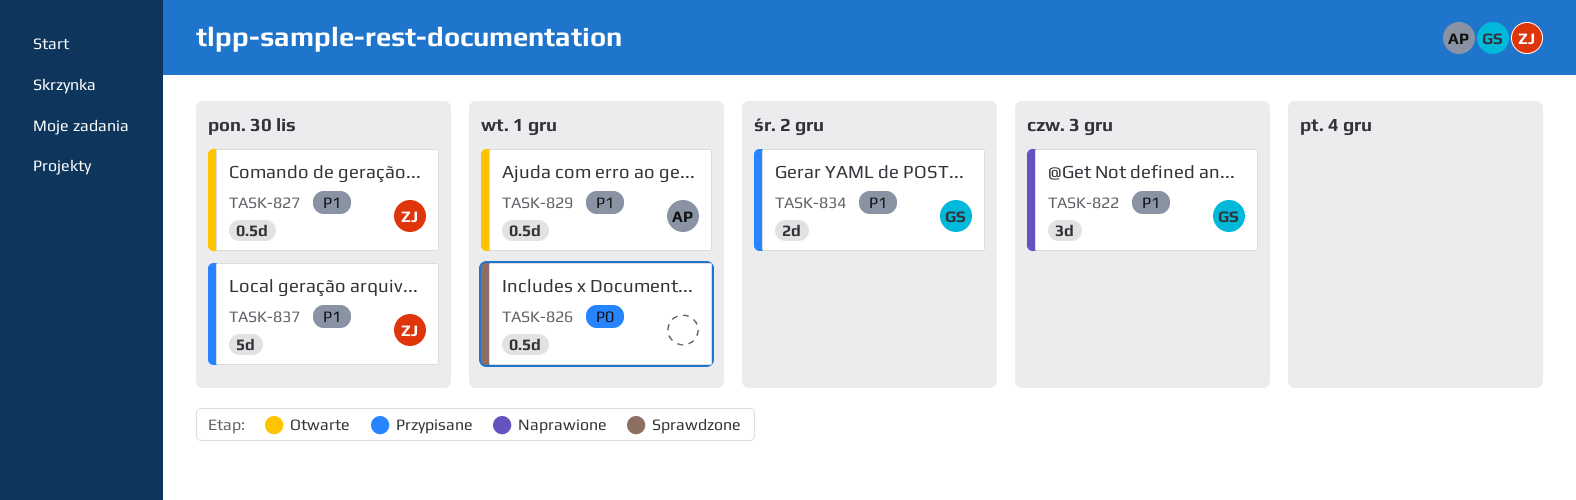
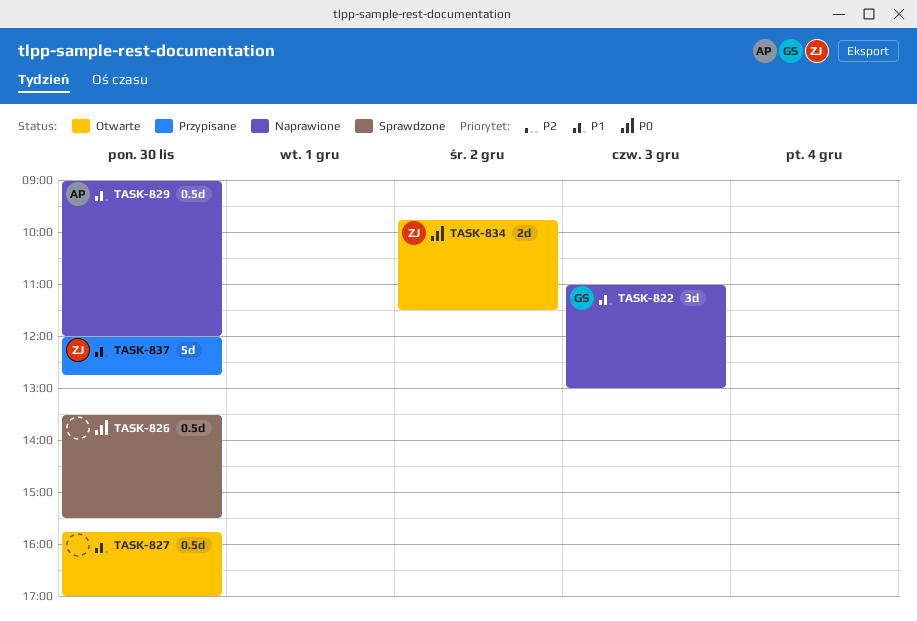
TASK-826, day: Dec 1 -> Nov 30
TASK-827, owner: ZJ -> none
TASK-829, status: Otwarte -> Naprawione
TASK-829, day: Dec 1 -> Nov 30
TASK-834, status: Przypisane -> Otwarte
TASK-834, owner: GS -> ZJ
TASK-834, priority: P1 -> P0

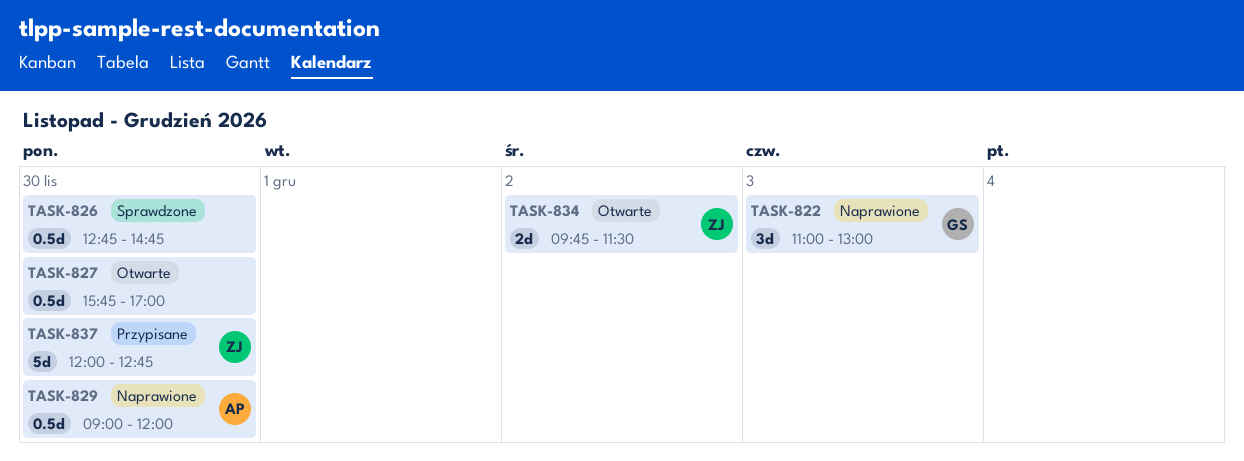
TASK-826, begins: 13:30 -> 12:45
TASK-826, ends: 15:30 -> 14:45

